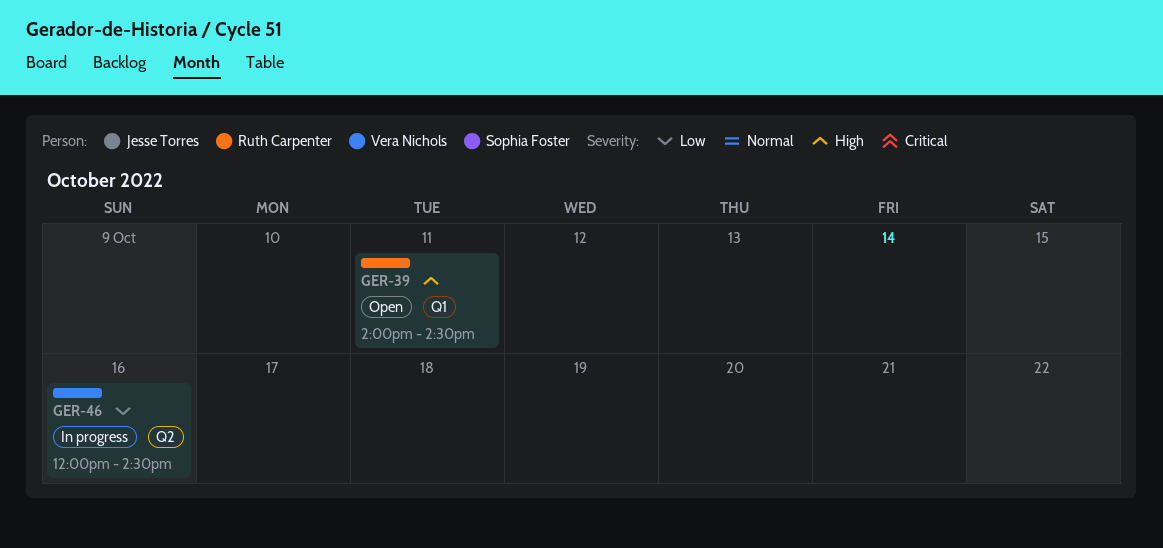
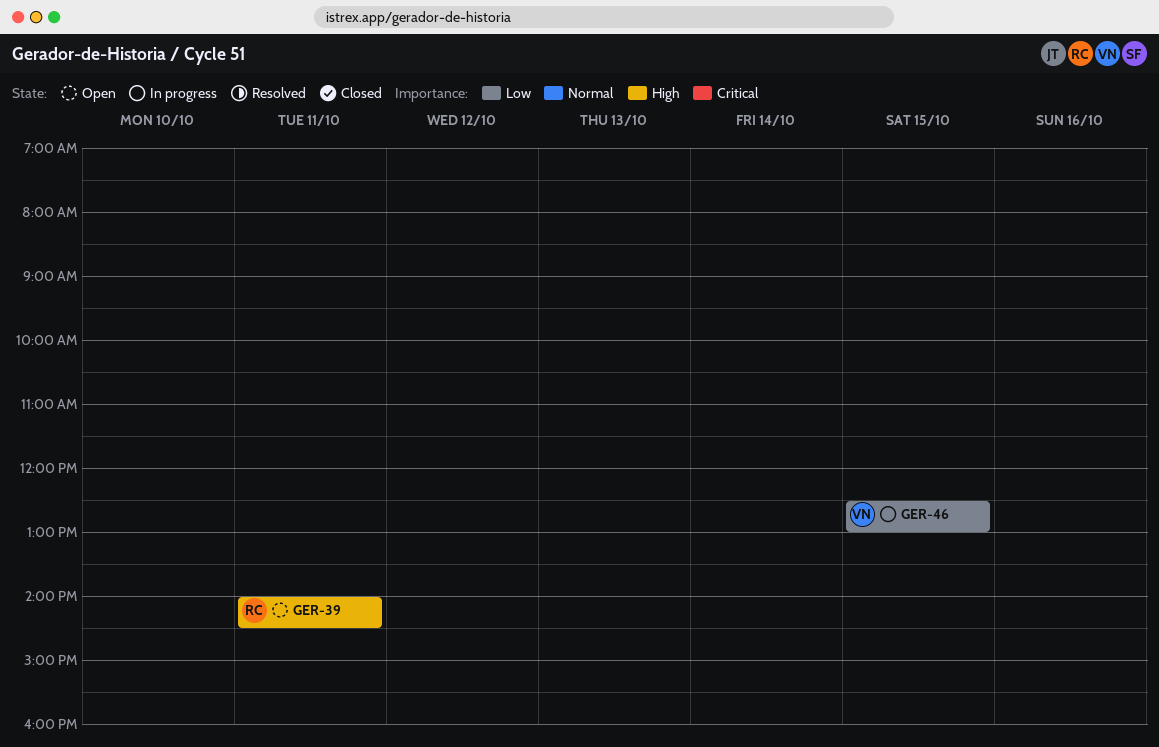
GER-46, day: Oct 16 -> Oct 15
GER-46, begins: 12:00 -> 12:30
GER-46, ends: 14:30 -> 13:00

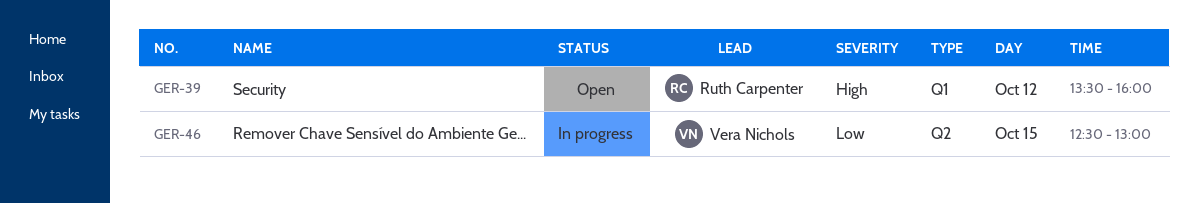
GER-39, day: Oct 11 -> Oct 12
GER-39, begins: 14:00 -> 13:30
GER-39, ends: 14:30 -> 16:00

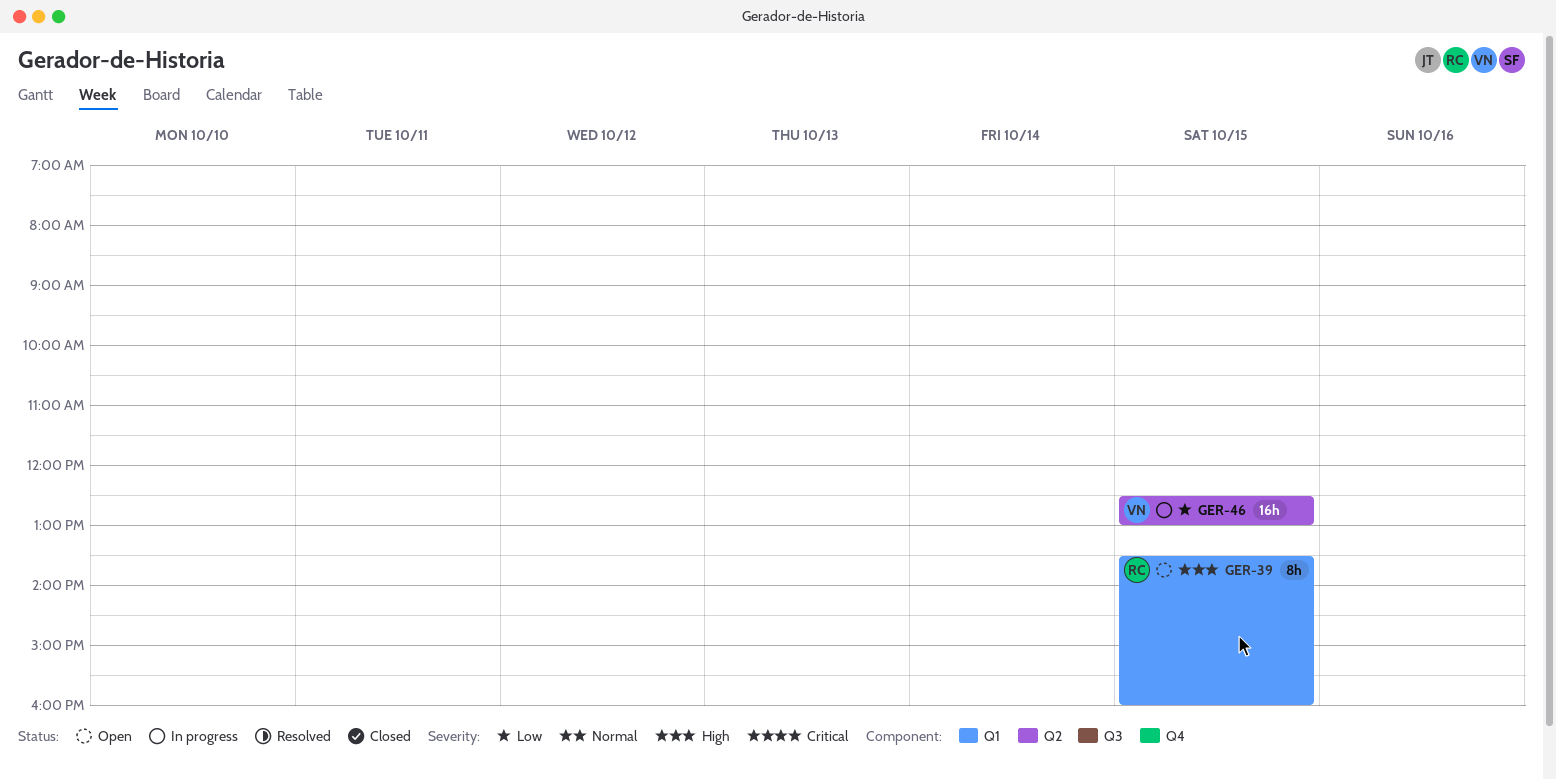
GER-39, day: Oct 12 -> Oct 15

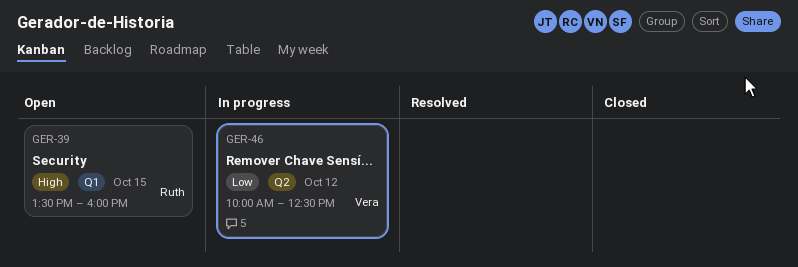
GER-46, day: Oct 15 -> Oct 12
GER-46, begins: 12:30 -> 10:00
GER-46, ends: 13:00 -> 12:30

